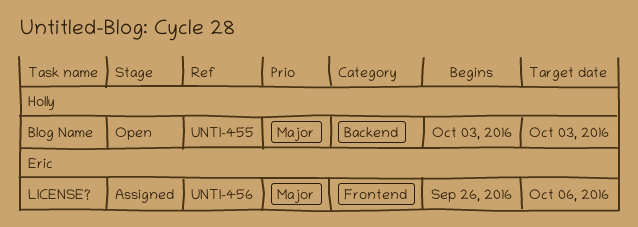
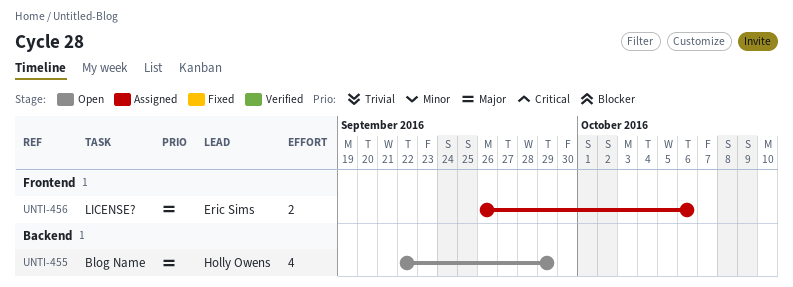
UNTI-455, start: Oct 3 -> Sep 22
UNTI-455, due: Oct 3 -> Sep 29

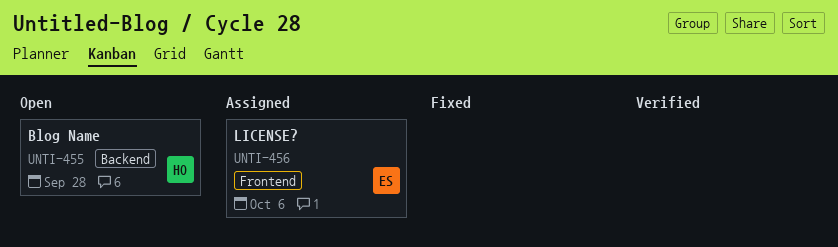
UNTI-455, due: Sep 29 -> Sep 28

